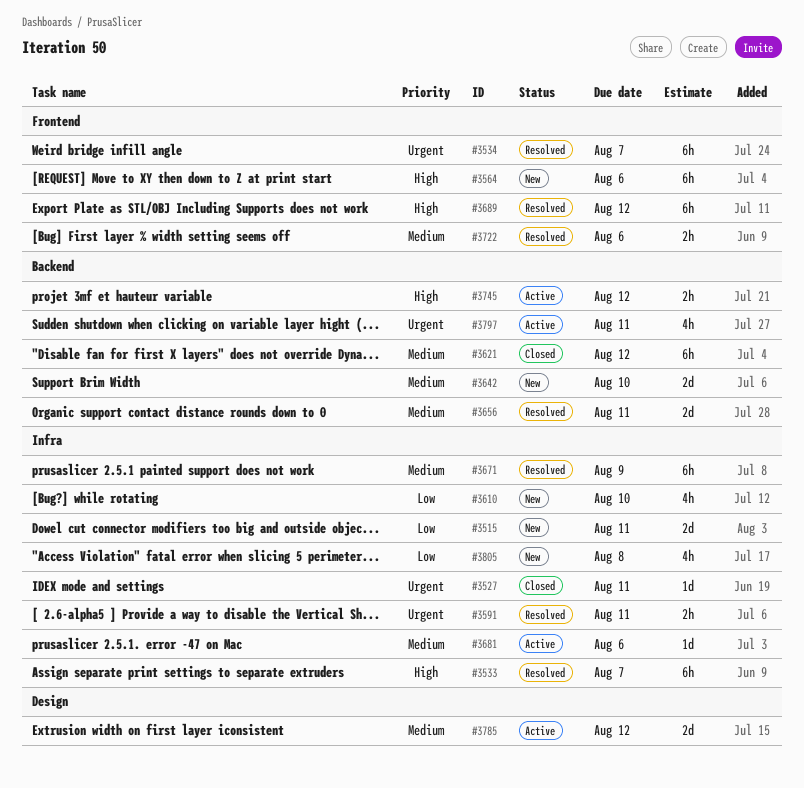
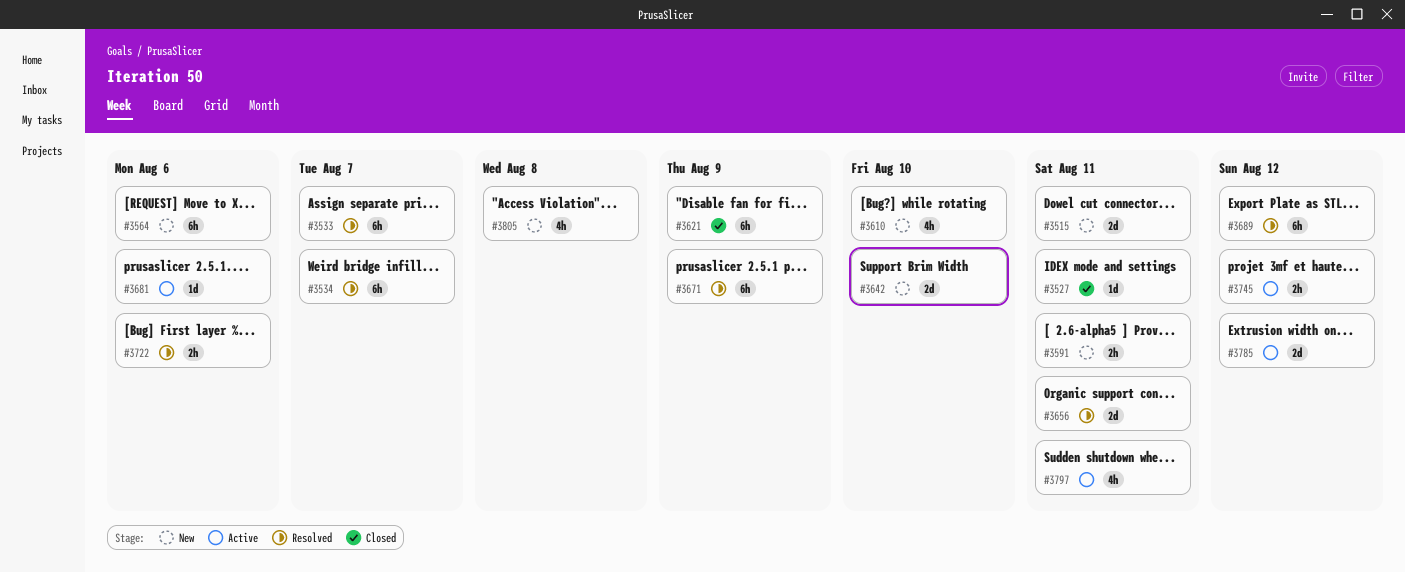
#3591, status: Resolved -> New
#3621, due: Aug 12 -> Aug 9

